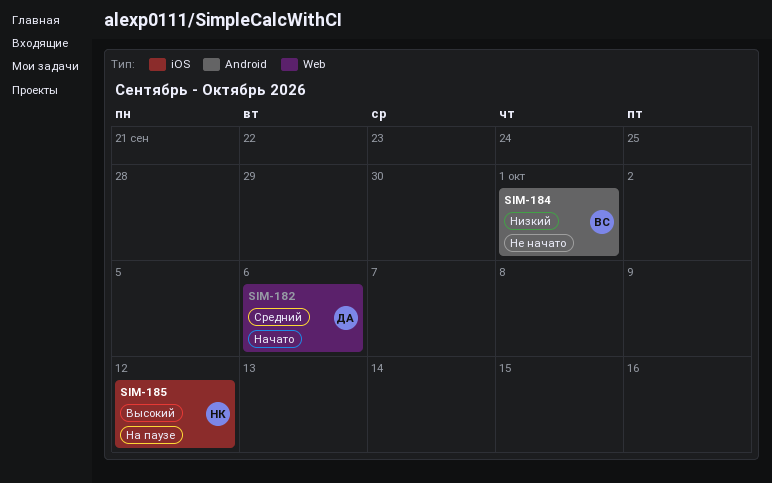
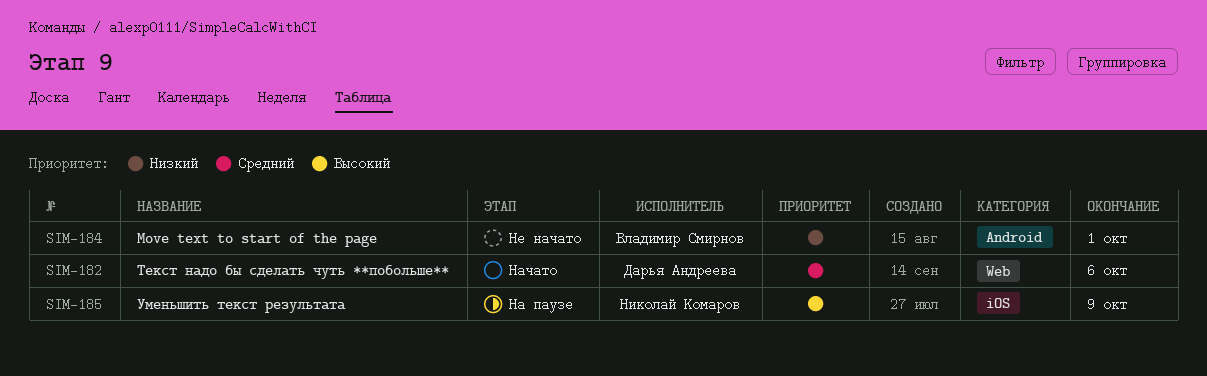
SIM-185, due: Oct 12 -> Oct 9

